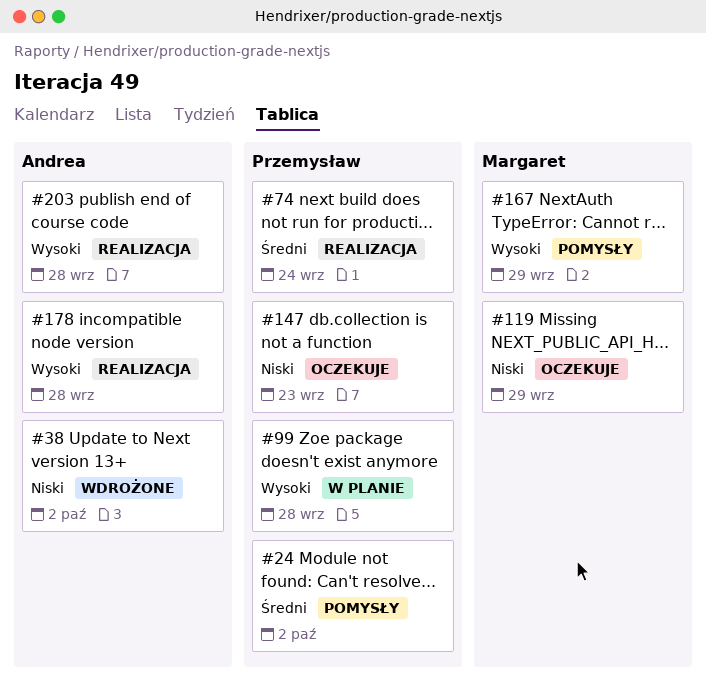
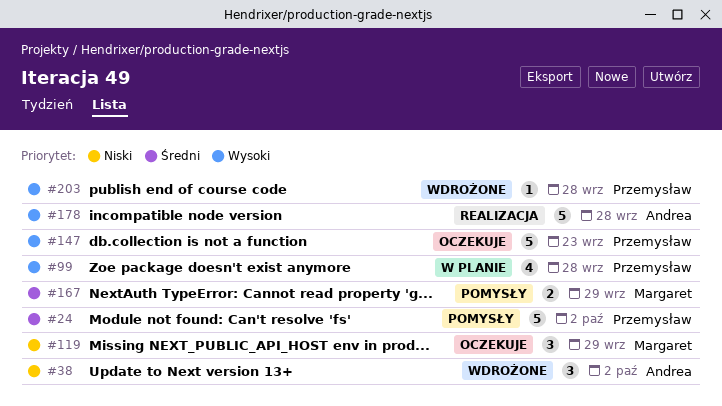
#74: present -> none
#147, priority: Niski -> Wysoki
#167, priority: Wysoki -> Średni
#203, status: Realizacja -> Wdrożone
#203, owner: Andrea -> Przemysław

